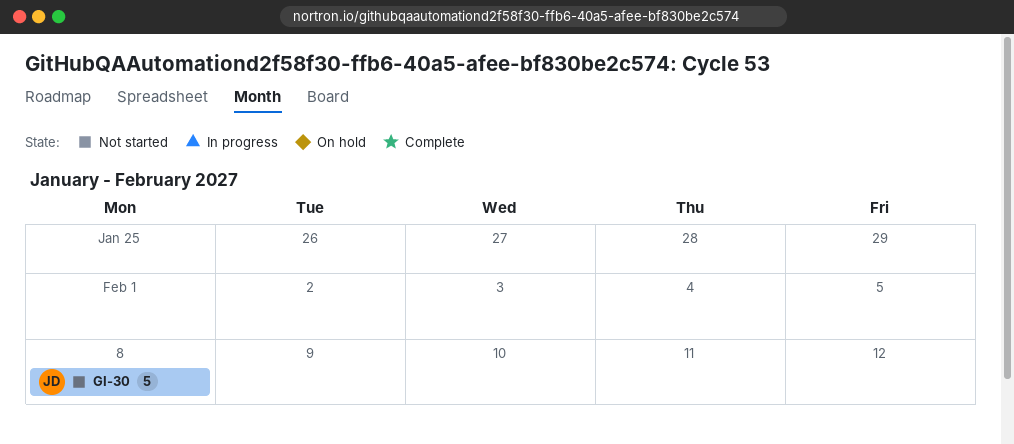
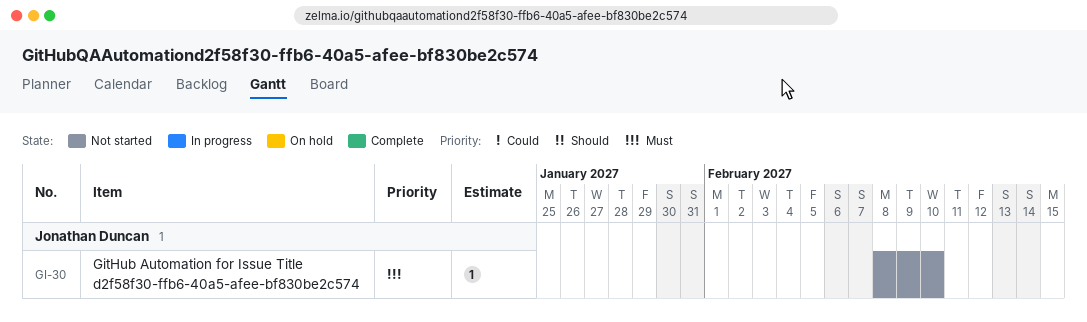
GI-30, estimate: 5 -> 1
GI-30, due: Feb 8 -> Feb 10

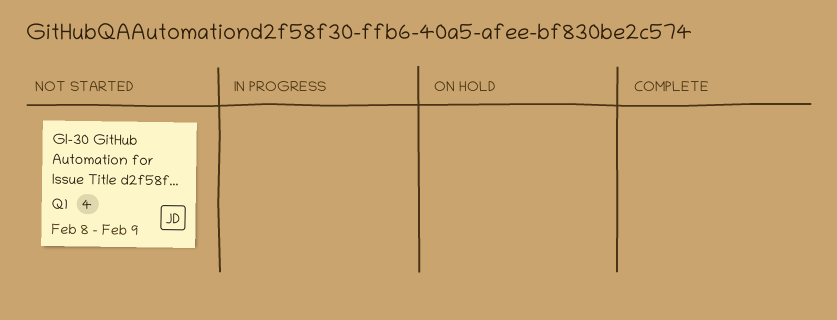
GI-30, estimate: 1 -> 4
GI-30, due: Feb 10 -> Feb 9

